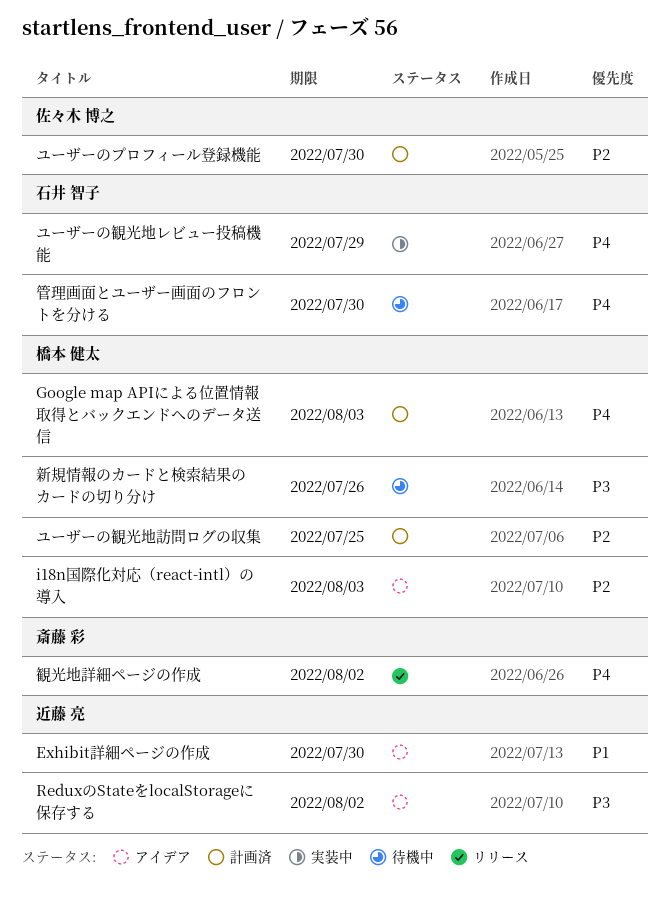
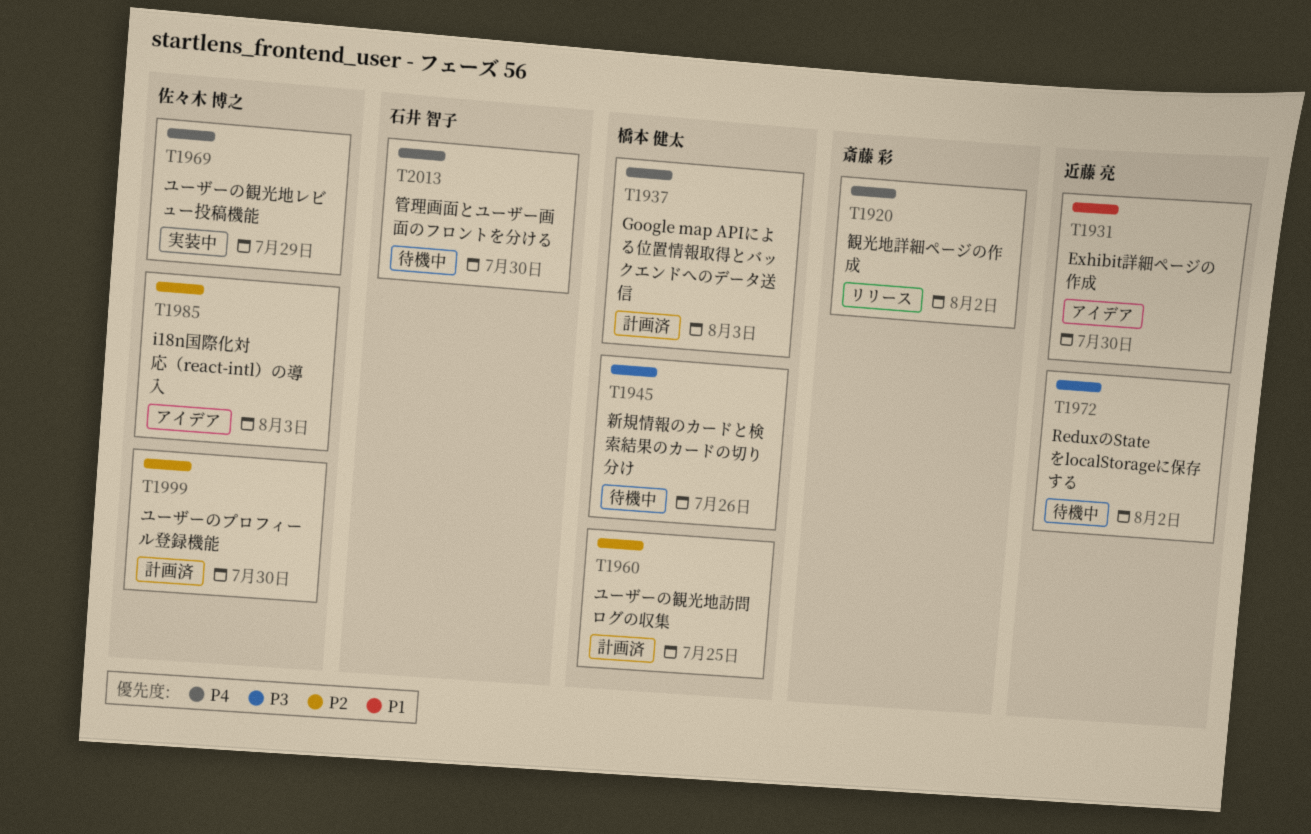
i18n国際化対応（react-intl）の導入, owner: 橋本 健太 -> 佐々木 博之
ReduxのStateをlocalStorageに保存する, status: アイデア -> 待機中
ユーザーの観光地レビュー投稿機能, owner: 石井 智子 -> 佐々木 博之

